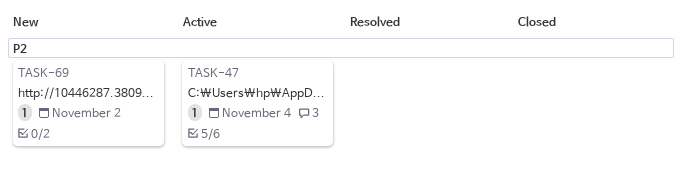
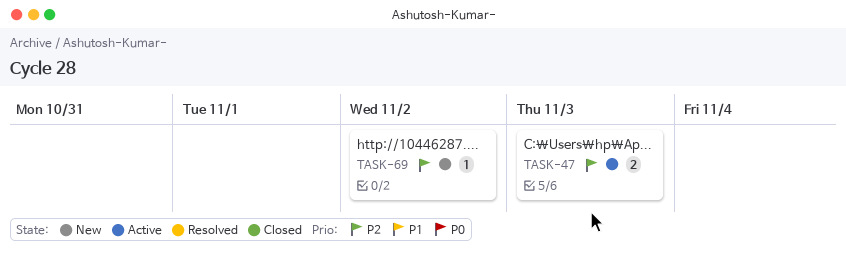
TASK-47, estimate: 1 -> 2
TASK-47, due: Nov 4 -> Nov 3

